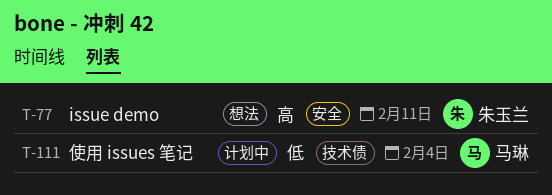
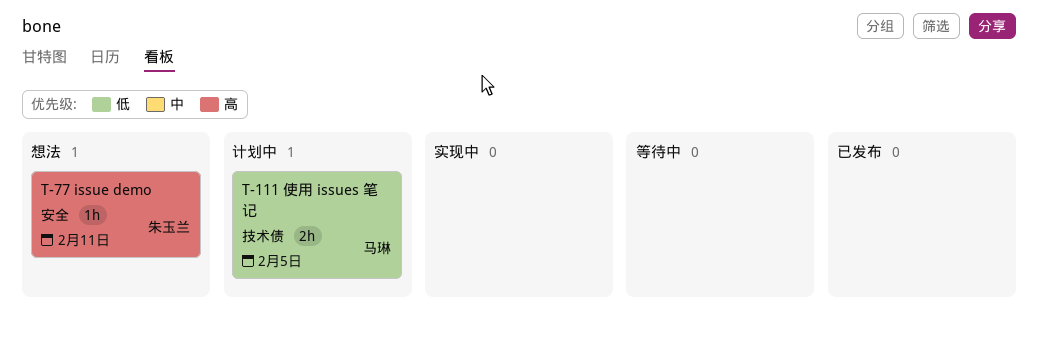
T-111, due: Feb 4 -> Feb 5

